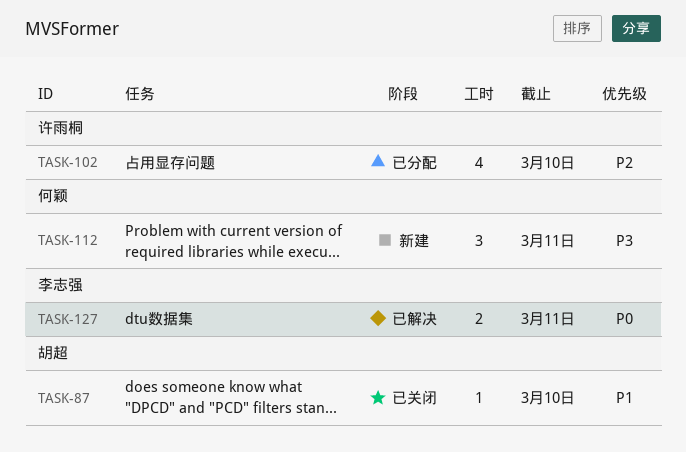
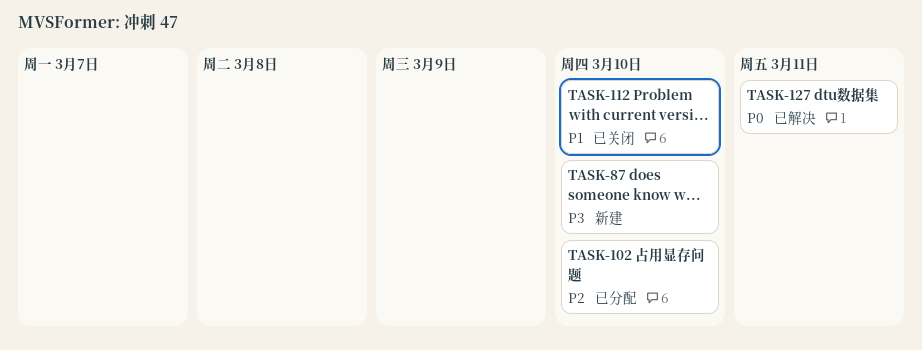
TASK-87, status: 已关闭 -> 新建
TASK-87, priority: P1 -> P3
TASK-112, status: 新建 -> 已关闭
TASK-112, priority: P3 -> P1
TASK-112, due: Mar 11 -> Mar 10

